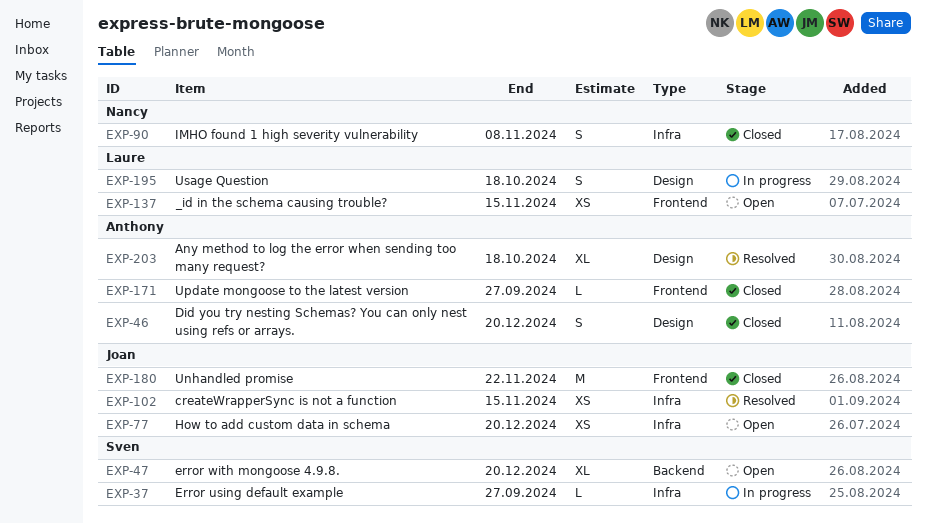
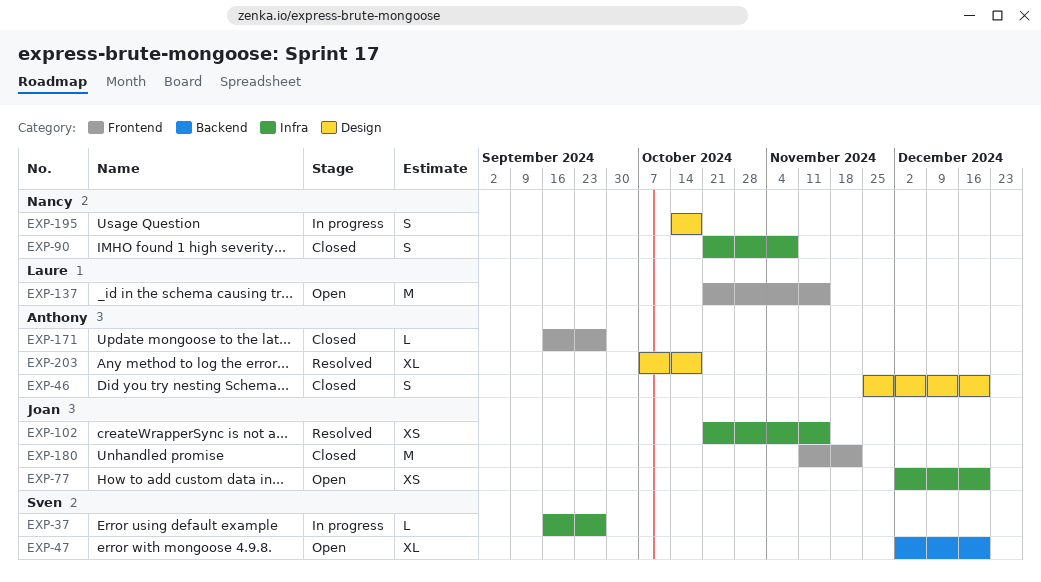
EXP-137, estimate: XS -> M
EXP-195, owner: Laure -> Nancy

